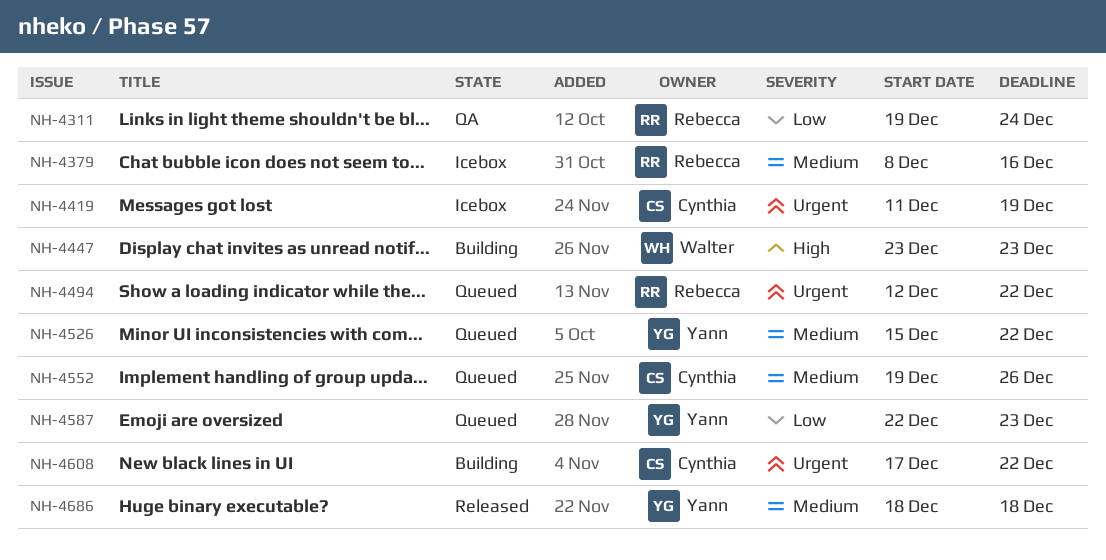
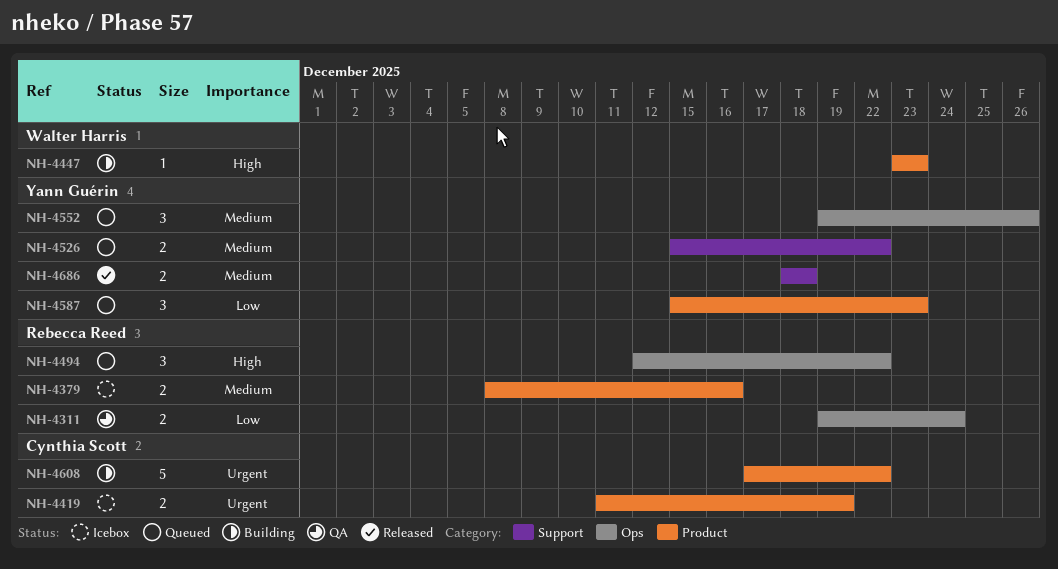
NH-4494, priority: Urgent -> High
NH-4552, owner: Cynthia Scott -> Yann Guérin
NH-4587, start: Dec 22 -> Dec 15

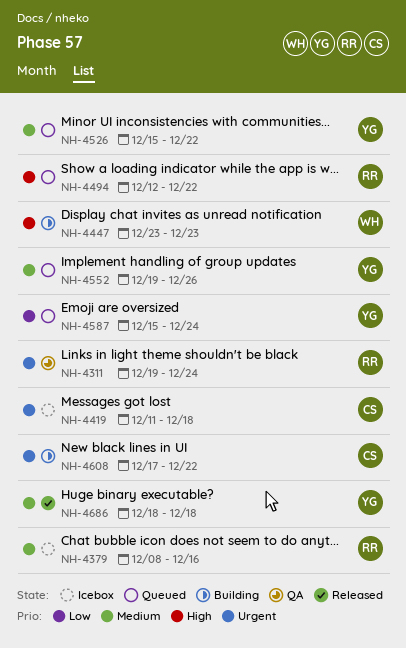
NH-4311, priority: Low -> Urgent
NH-4419, due: Dec 19 -> Dec 18
NH-4587, due: Dec 23 -> Dec 24

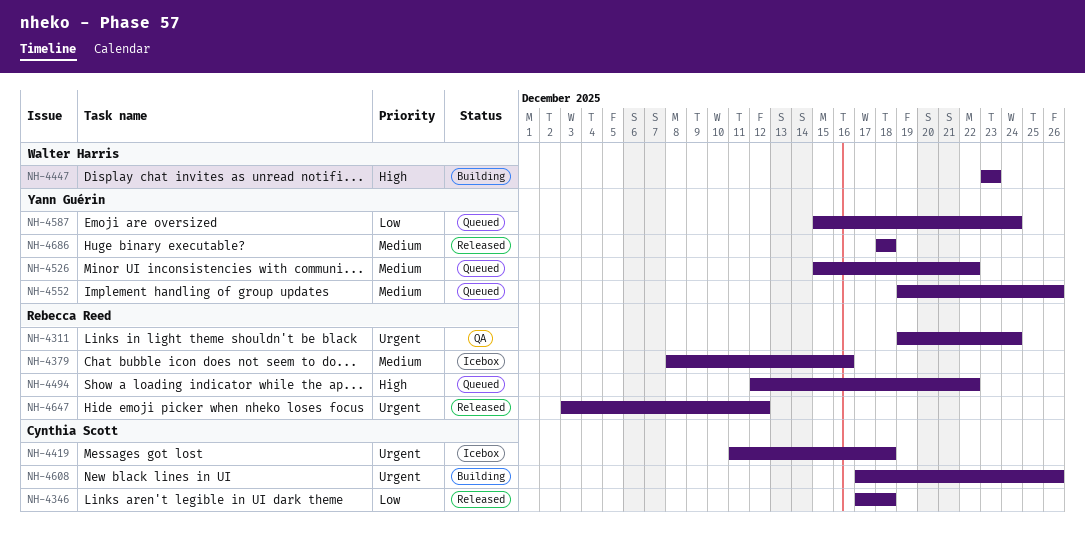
NH-4346: none -> present
NH-4608, due: Dec 22 -> Dec 26
NH-4647: none -> present

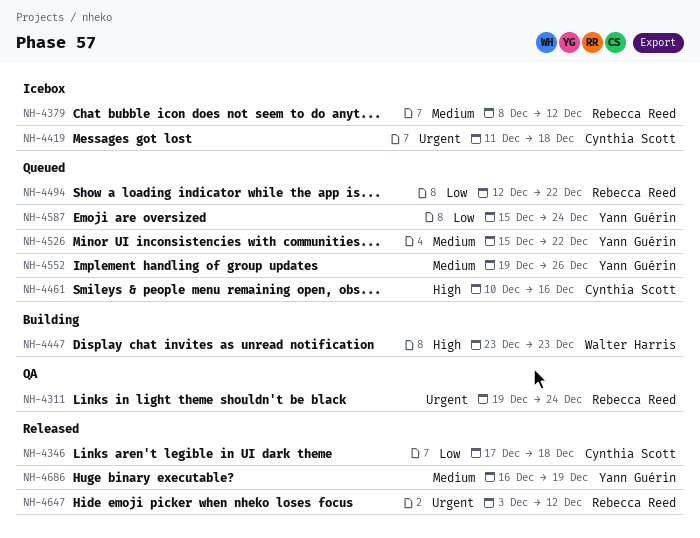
NH-4379, due: Dec 16 -> Dec 12
NH-4461: none -> present
NH-4494, priority: High -> Low
NH-4608: present -> none
NH-4686, start: Dec 18 -> Dec 16
NH-4686, due: Dec 18 -> Dec 19

